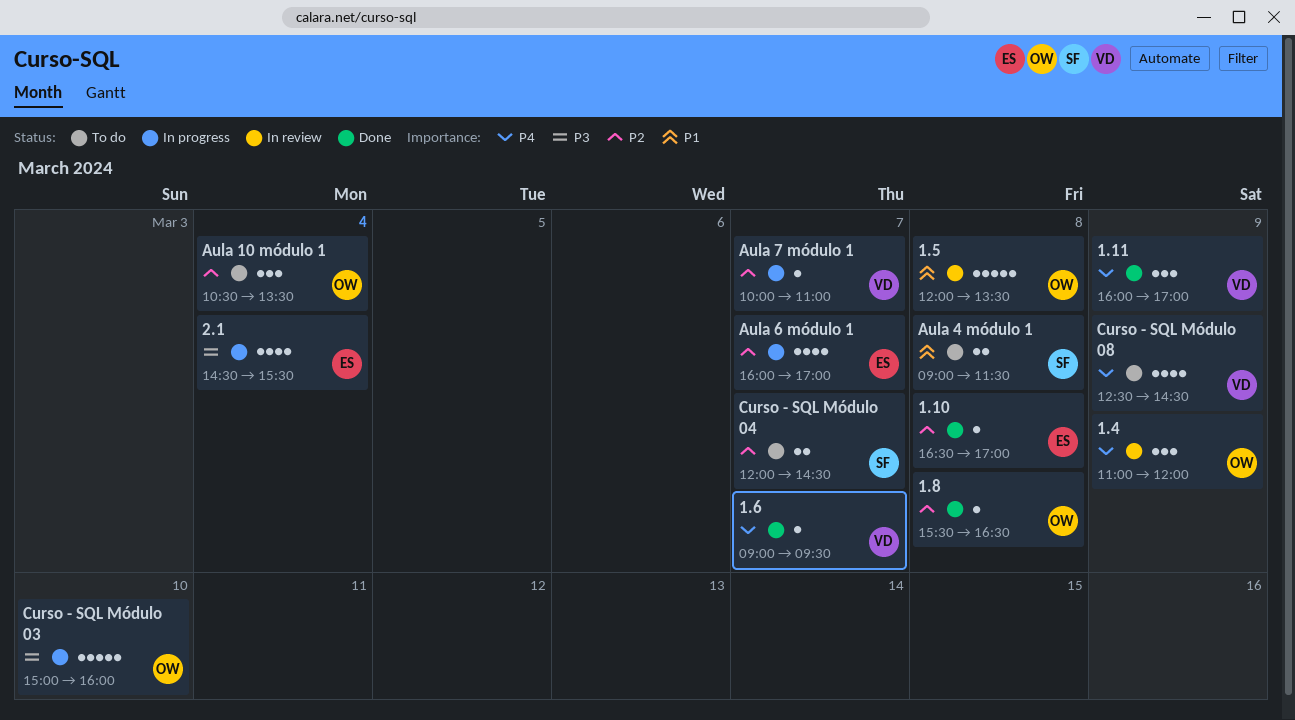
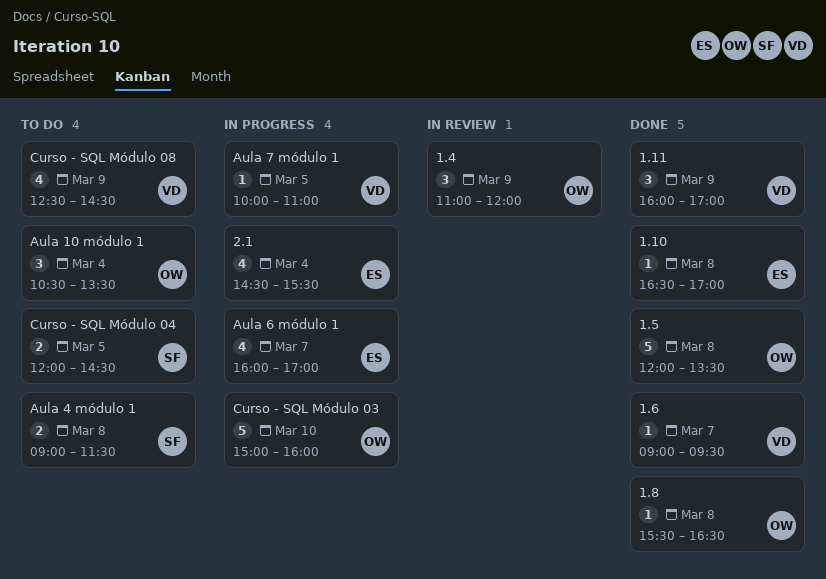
1.5, status: In review -> Done
Aula 7 módulo 1, day: Mar 7 -> Mar 5
Curso - SQL Módulo 04, day: Mar 7 -> Mar 5

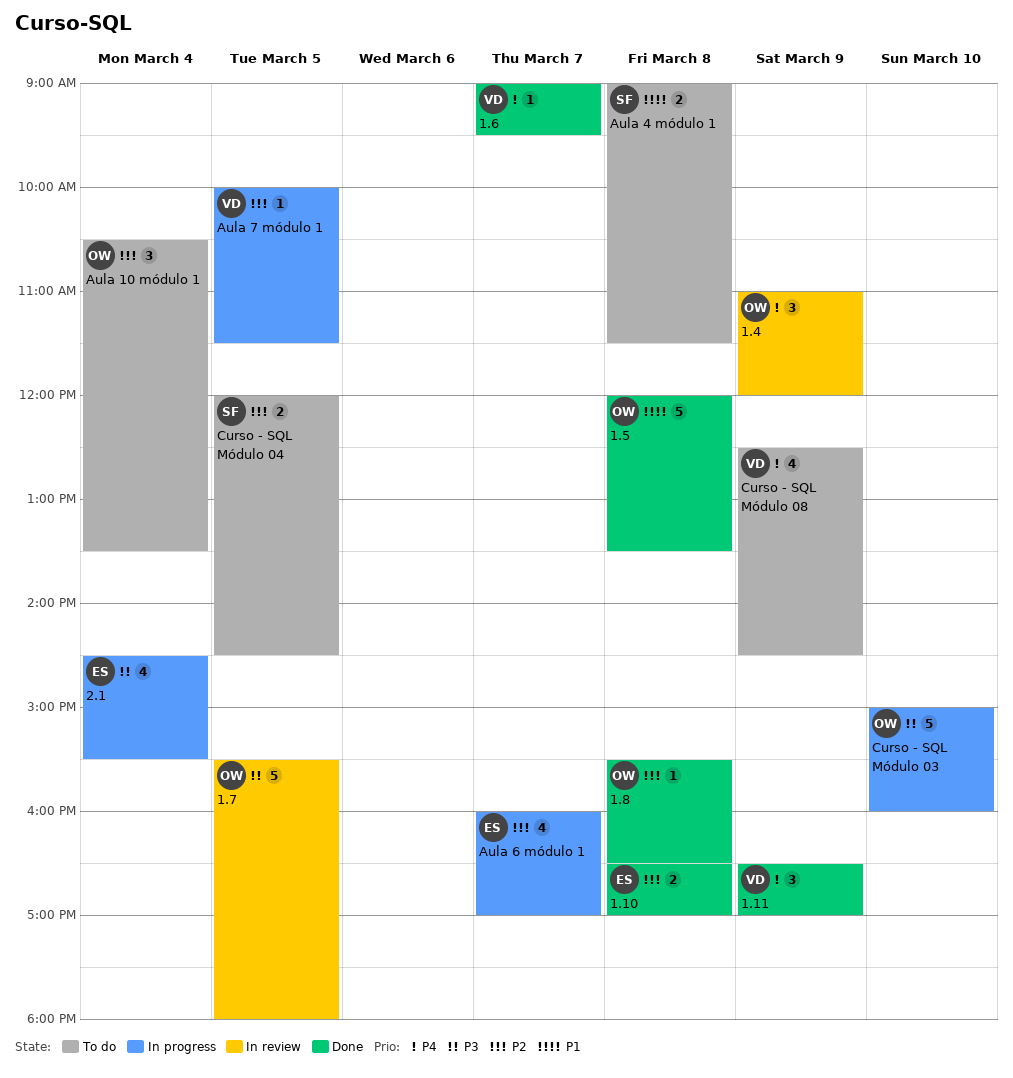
1.10, estimate: 1 -> 2
1.11, begins: 16:00 -> 16:30
1.7: none -> present
Aula 7 módulo 1, ends: 11:00 -> 11:30

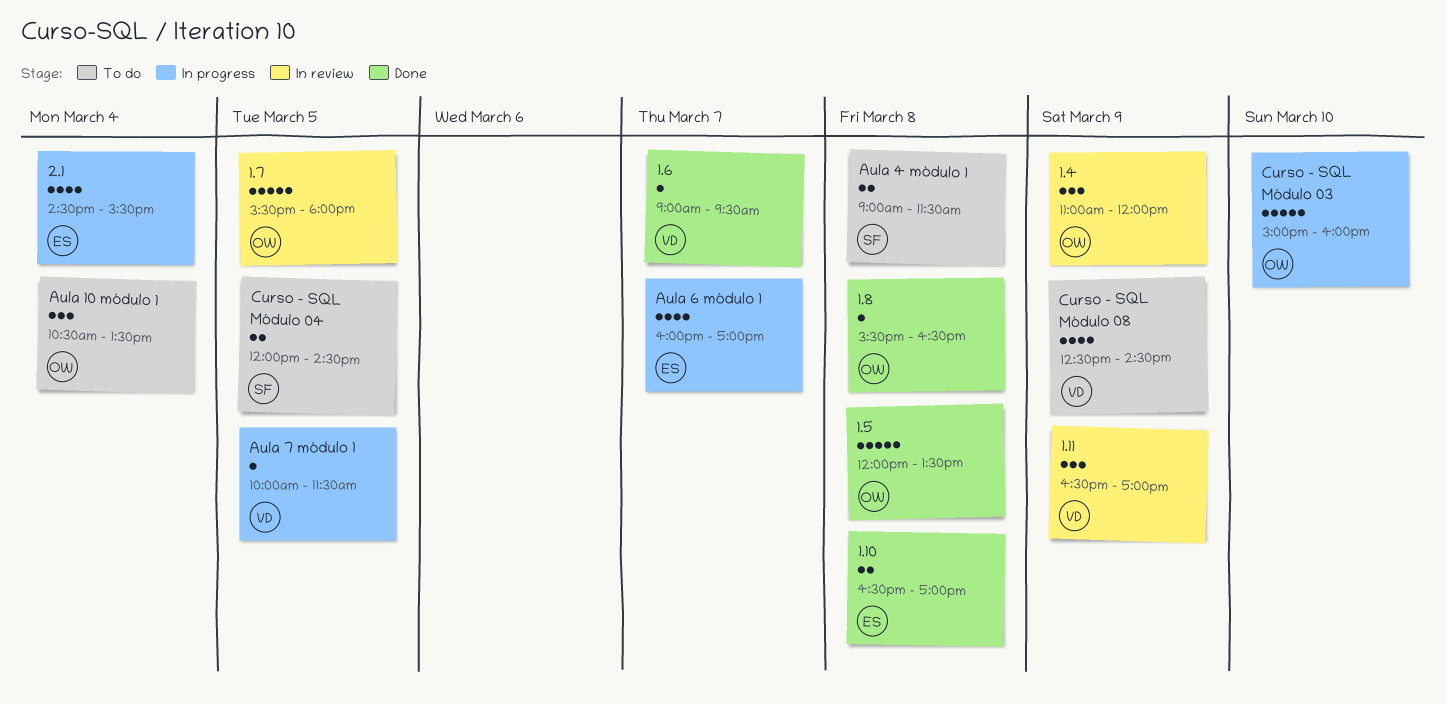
1.11, status: Done -> In review

